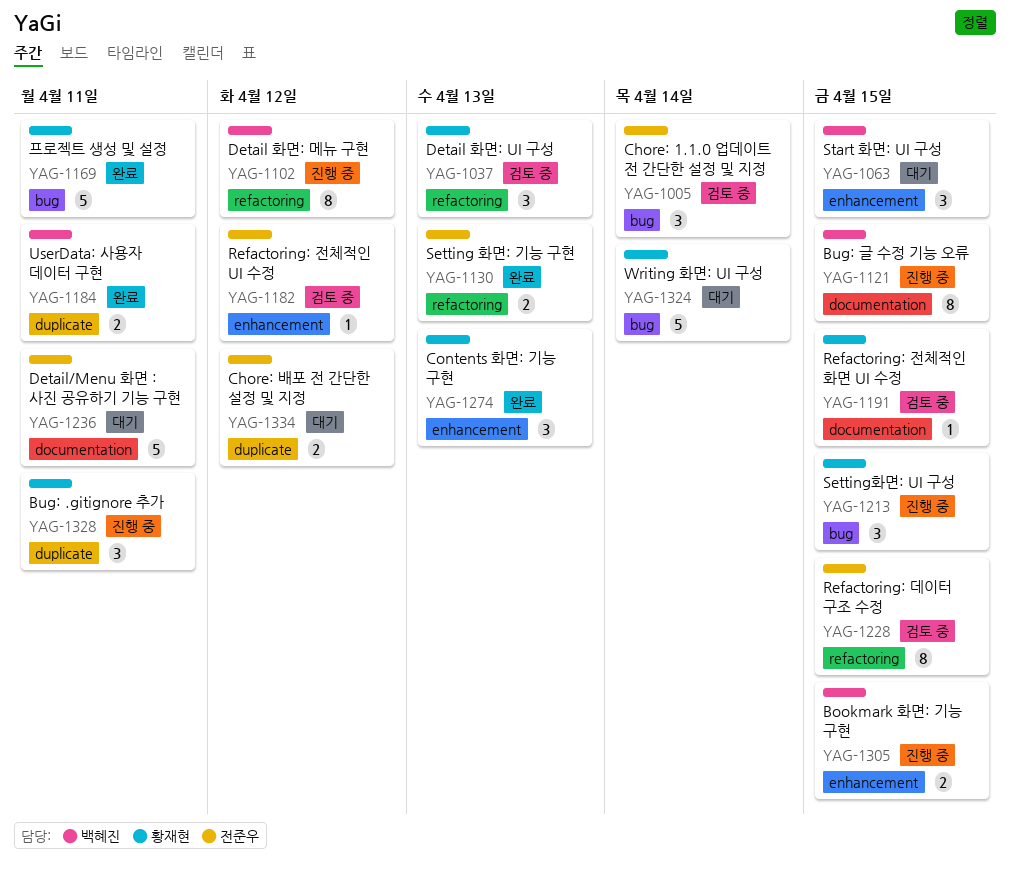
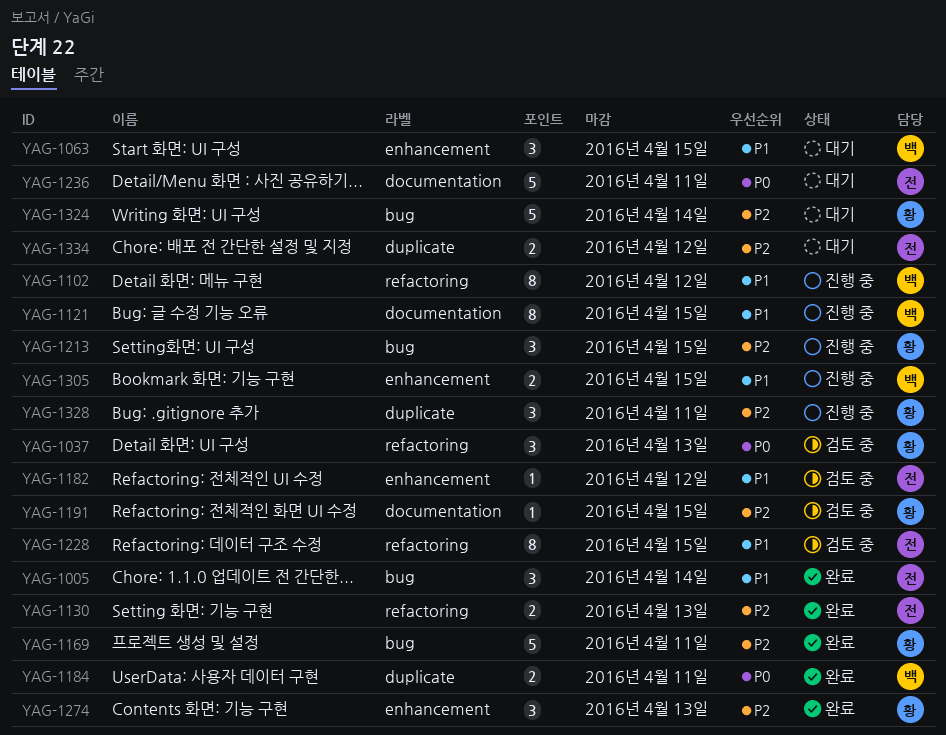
YAG-1005, status: 검토 중 -> 완료

